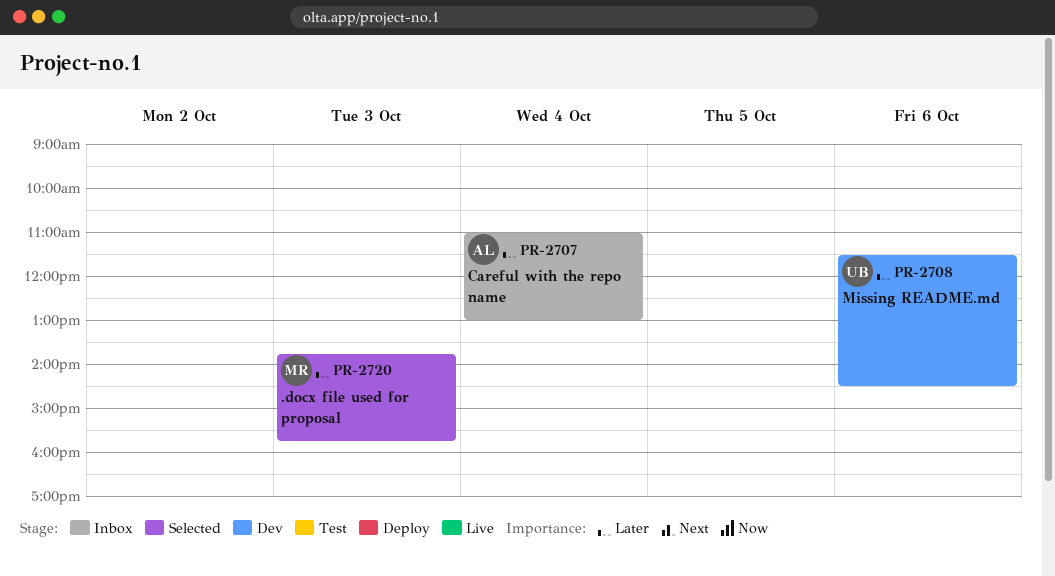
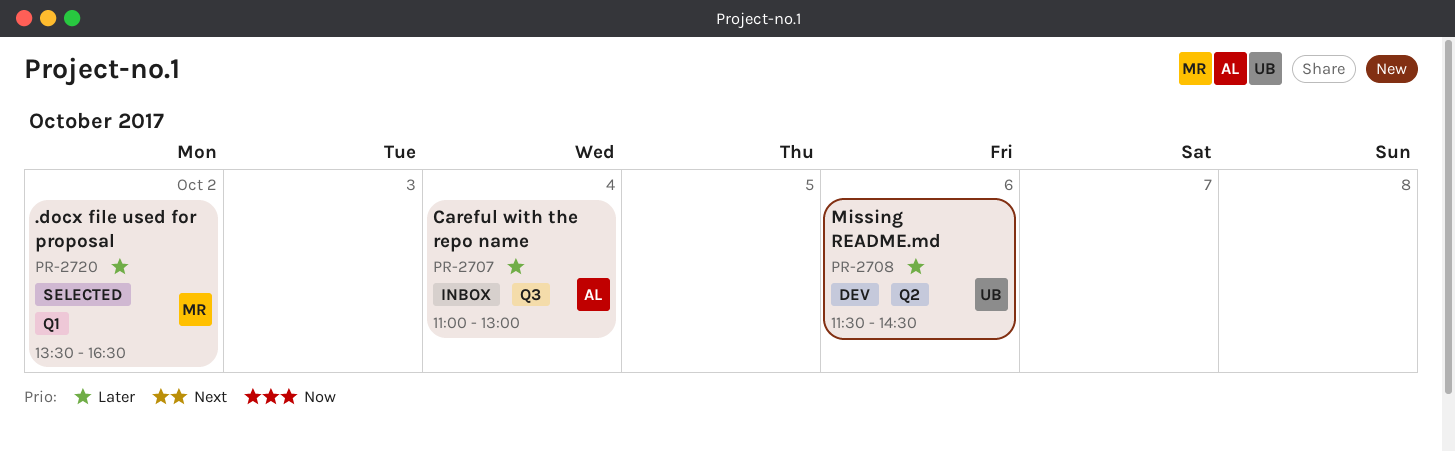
PR-2720, day: Oct 3 -> Oct 2
PR-2720, begins: 13:45 -> 13:30
PR-2720, ends: 15:45 -> 16:30

